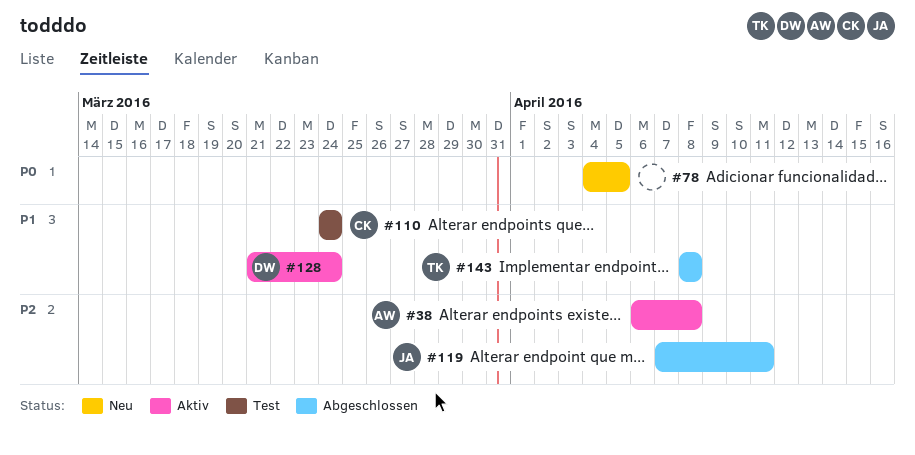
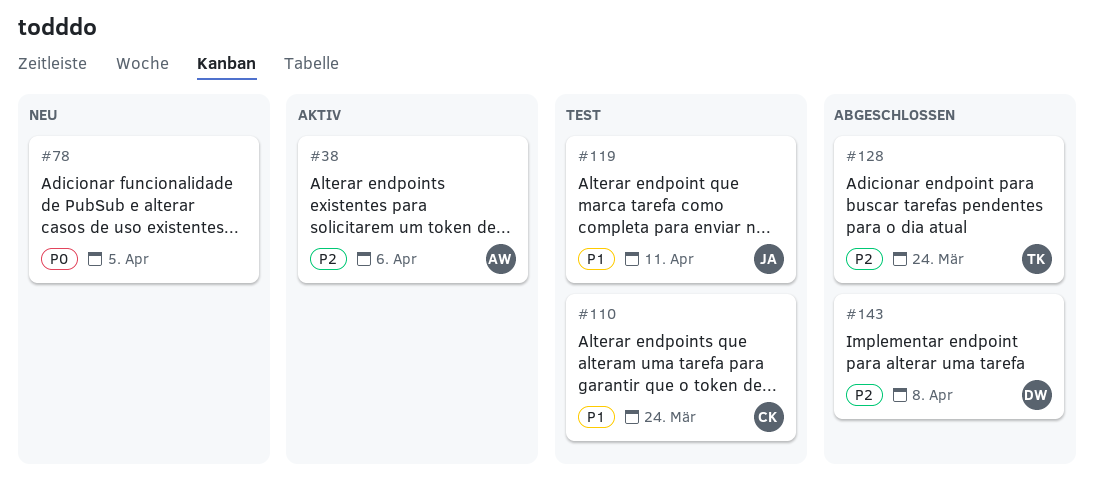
#38, due: Apr 8 -> Apr 6
#119, status: Abgeschlossen -> Test
#119, priority: P2 -> P1
#128, status: Aktiv -> Abgeschlossen
#128, owner: DW -> TK
#128, priority: P1 -> P2
#143, owner: TK -> DW
#143, priority: P1 -> P2

